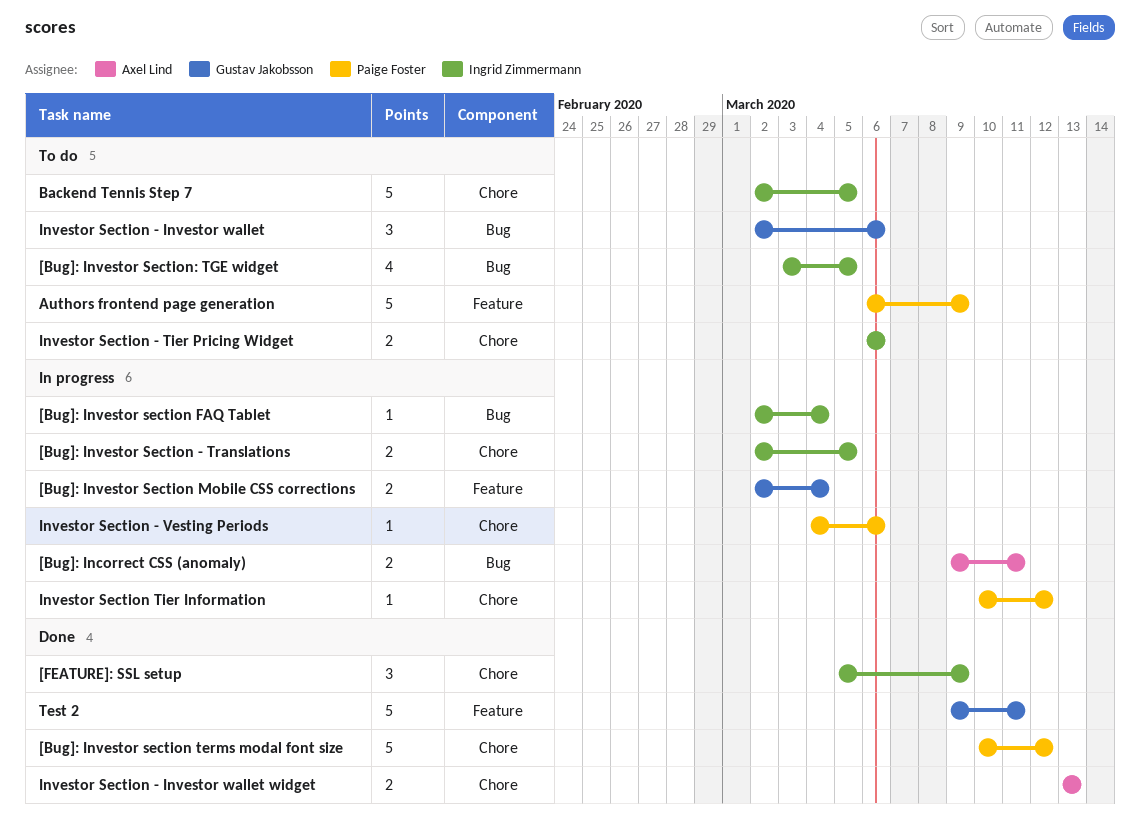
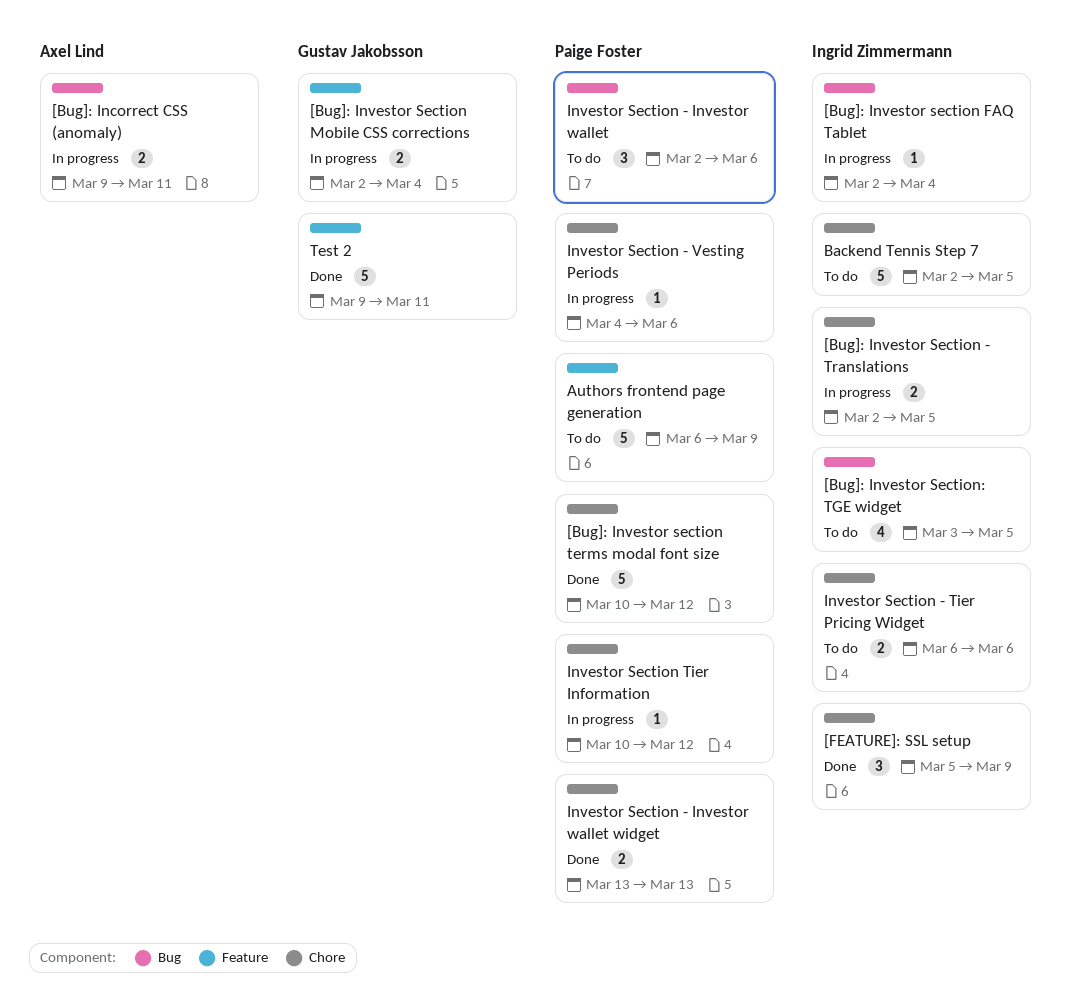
Investor Section - Investor wallet, owner: Gustav Jakobsson -> Paige Foster
Investor Section - Investor wallet widget, owner: Axel Lind -> Paige Foster

